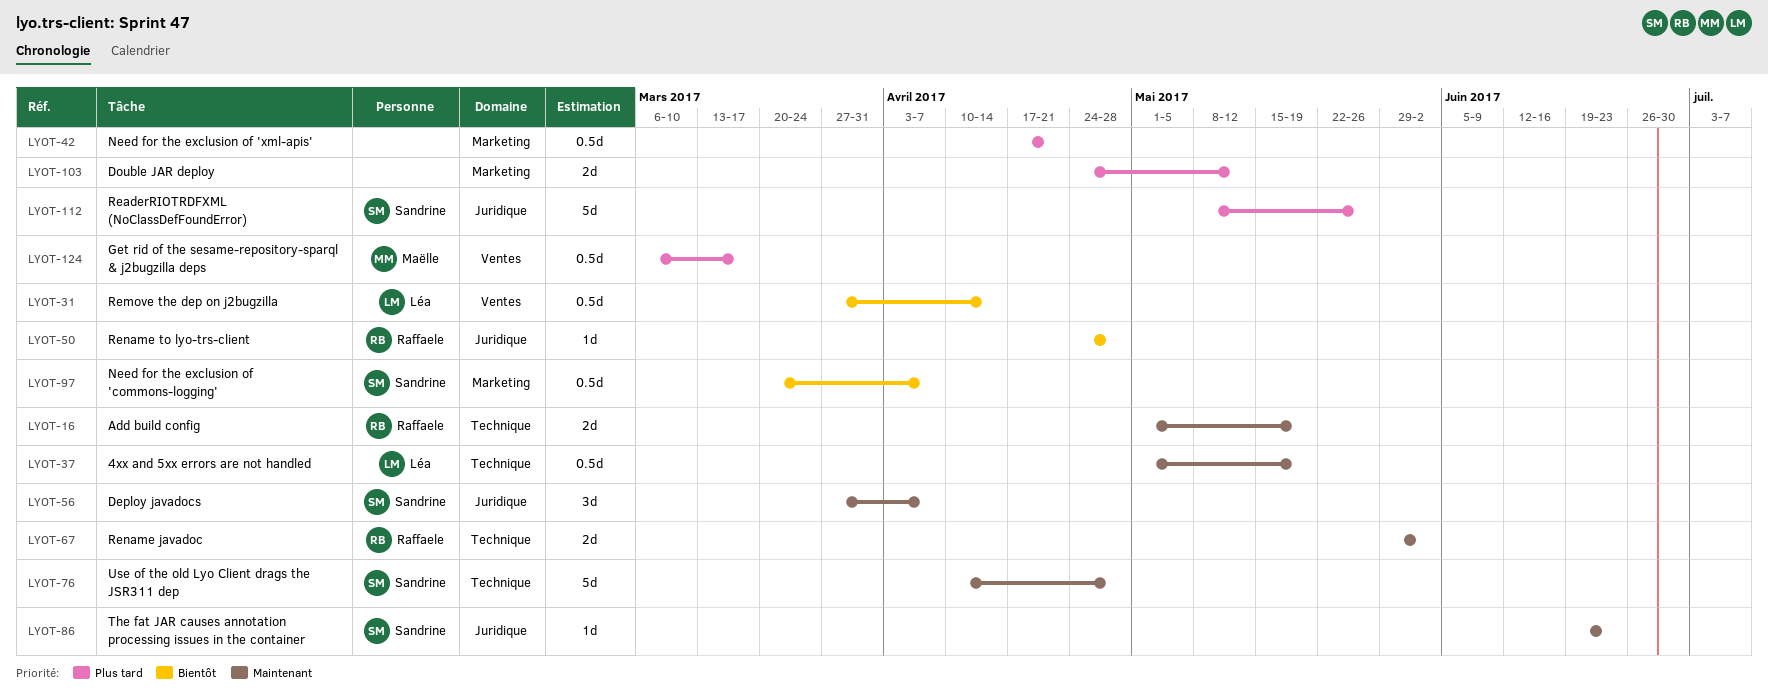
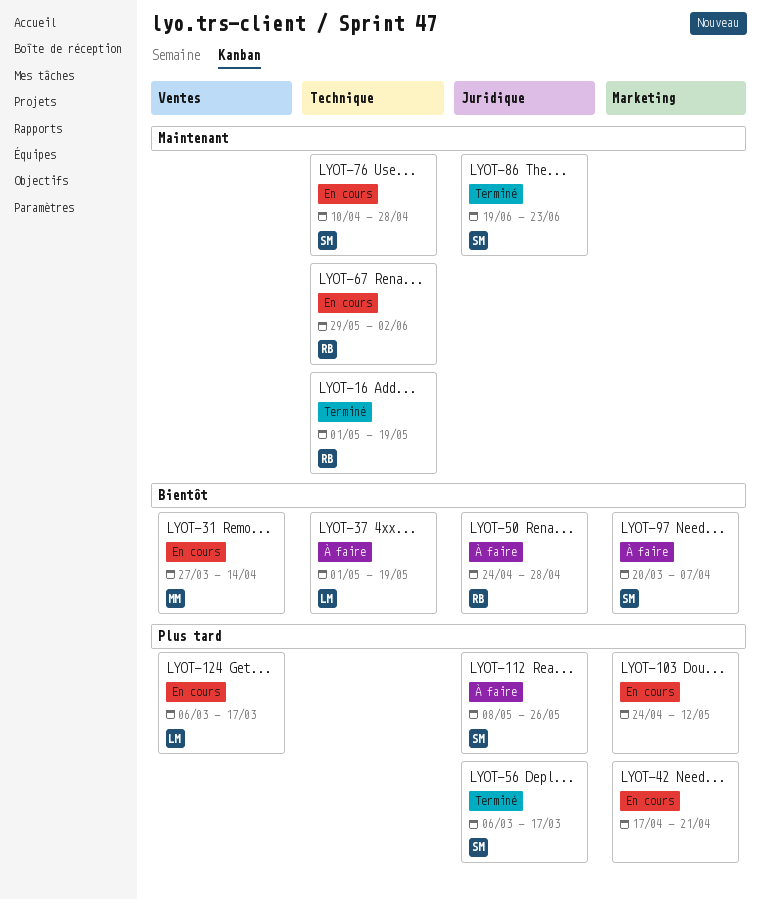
LYOT-31, owner: Léa -> Maëlle
LYOT-37, priority: Maintenant -> Bientôt
LYOT-56, priority: Maintenant -> Plus tard
LYOT-56, start: Mar 27 -> Mar 6
LYOT-56, due: Apr 7 -> Mar 17
LYOT-124, owner: Maëlle -> Léa

